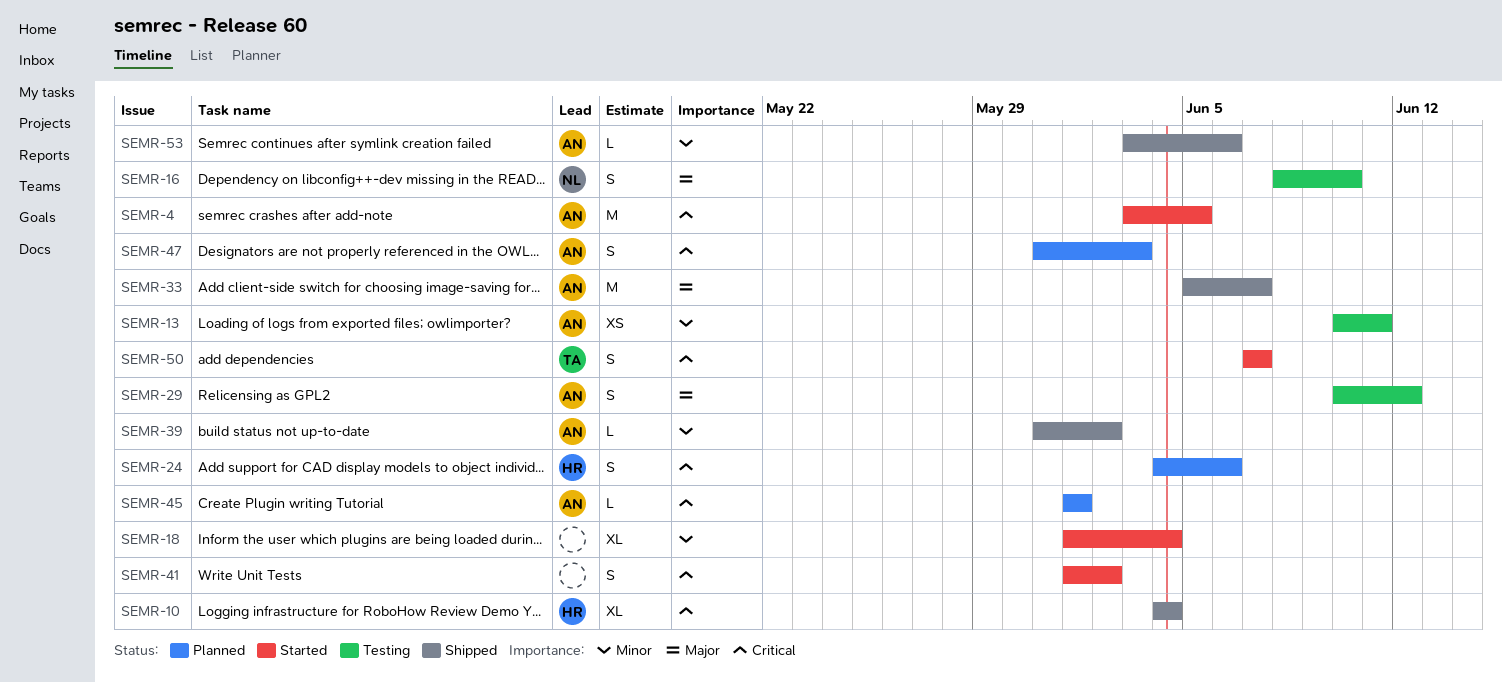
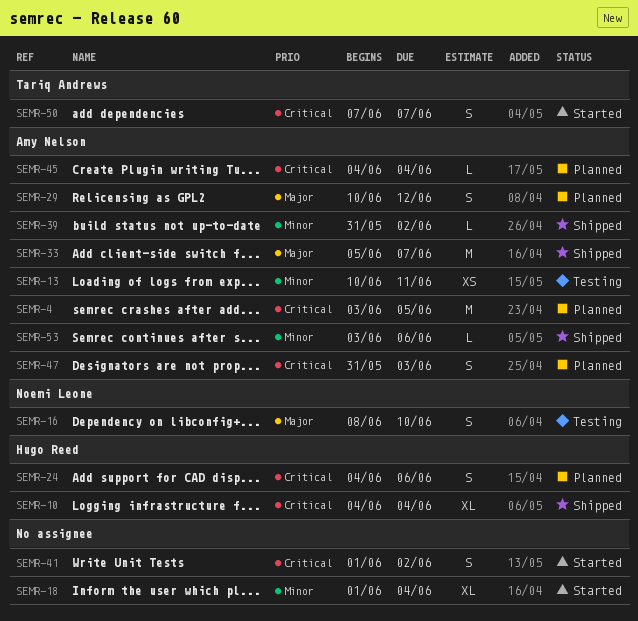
SEMR-4, status: Started -> Planned
SEMR-29, status: Testing -> Planned
SEMR-45, start: Jun 1 -> Jun 4
SEMR-45, due: Jun 1 -> Jun 4

